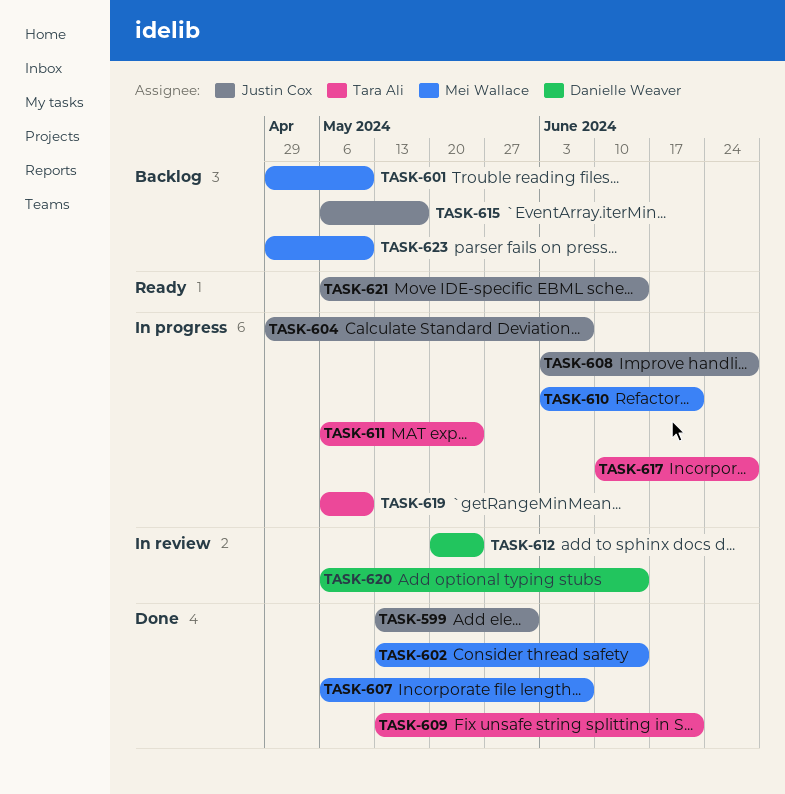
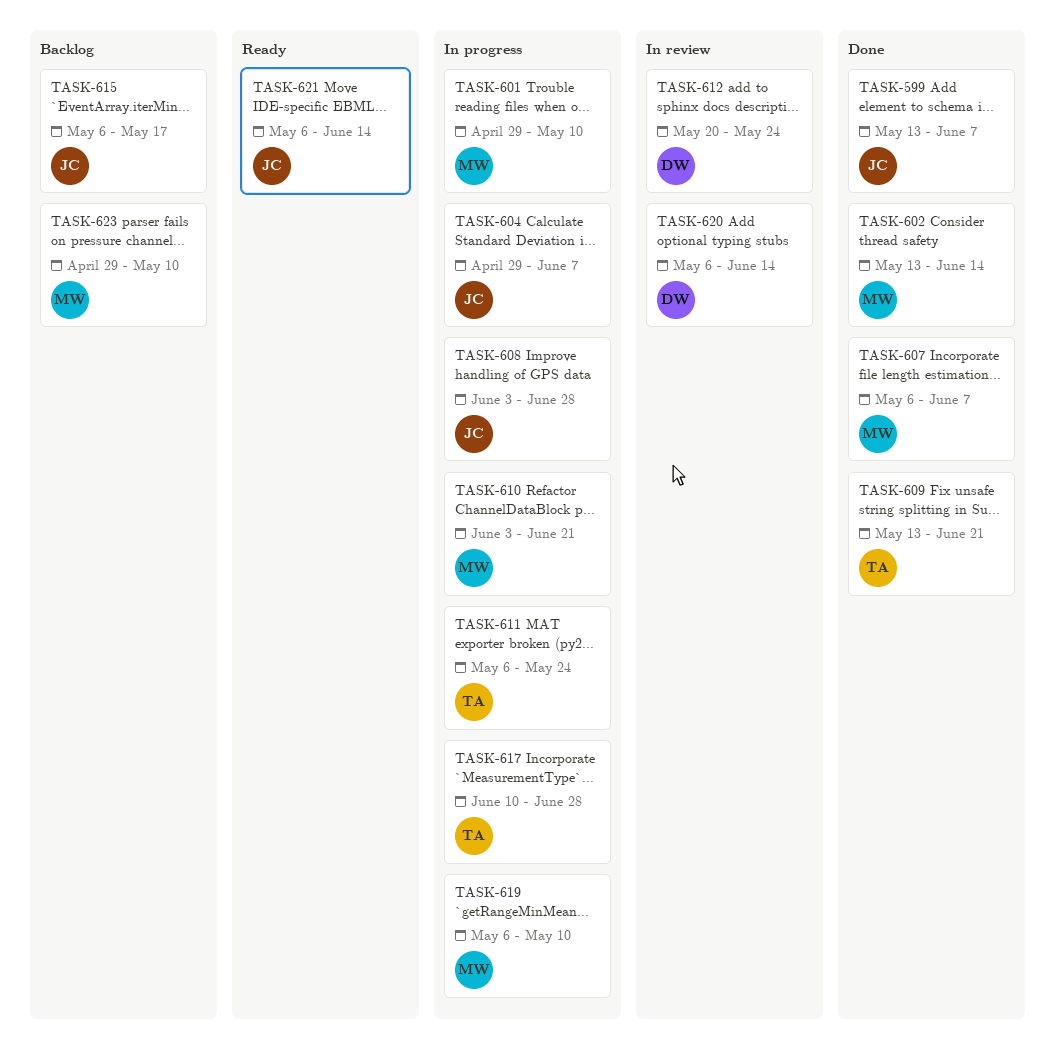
TASK-599, due: May 31 -> Jun 7
TASK-601, status: Backlog -> In progress
TASK-619, owner: Tara Ali -> Mei Wallace

